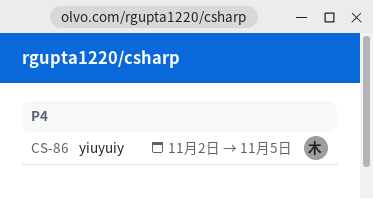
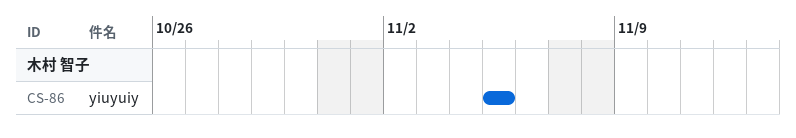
CS-86, start: Nov 2 -> Nov 5

